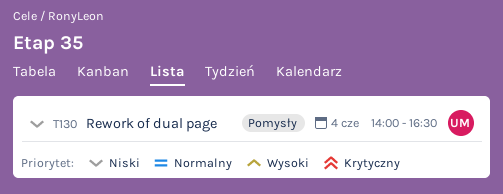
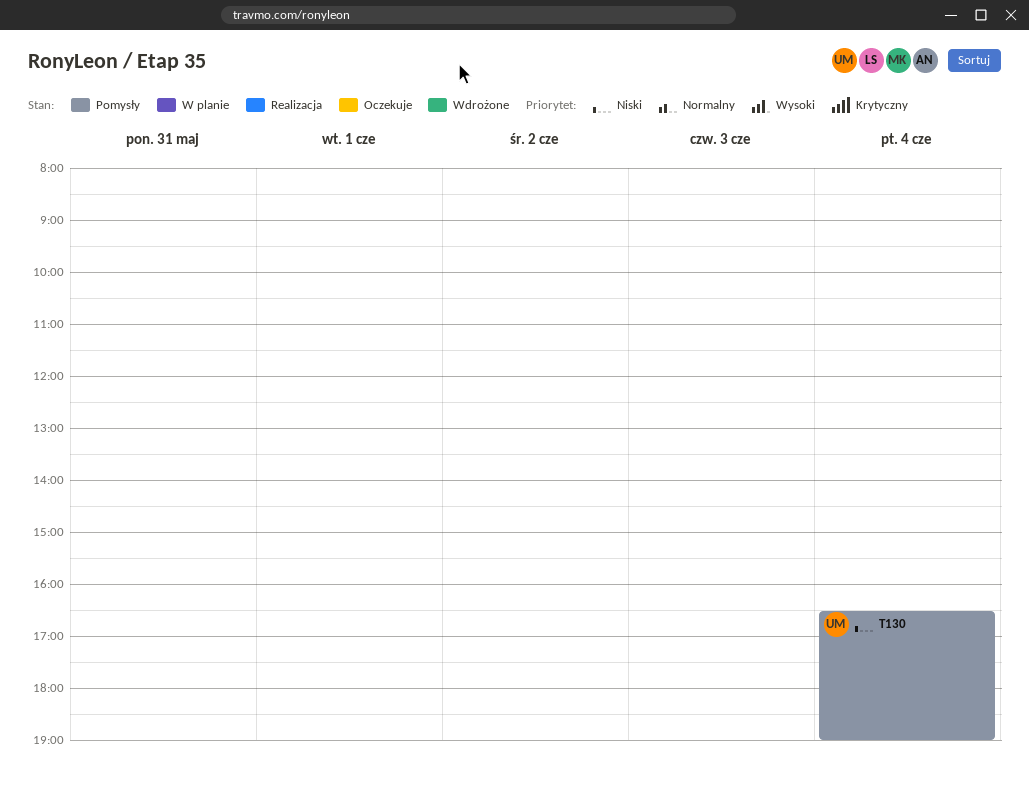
T130, begins: 14:00 -> 16:30
T130, ends: 16:30 -> 19:00

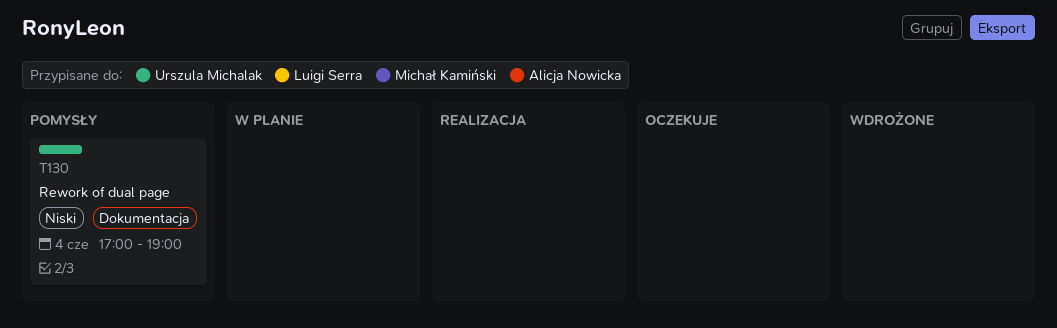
T130, begins: 16:30 -> 17:00

